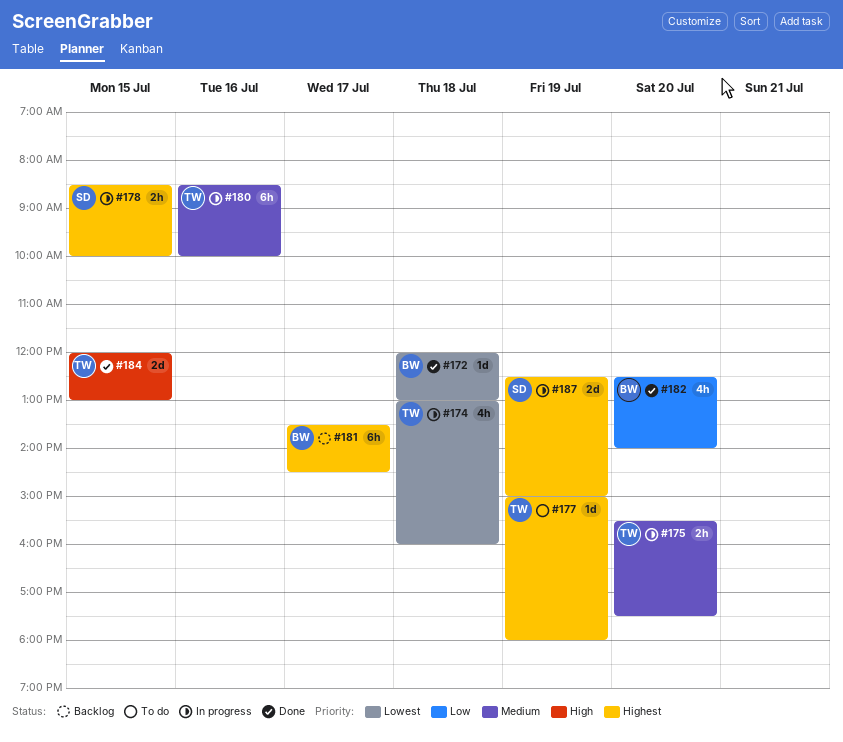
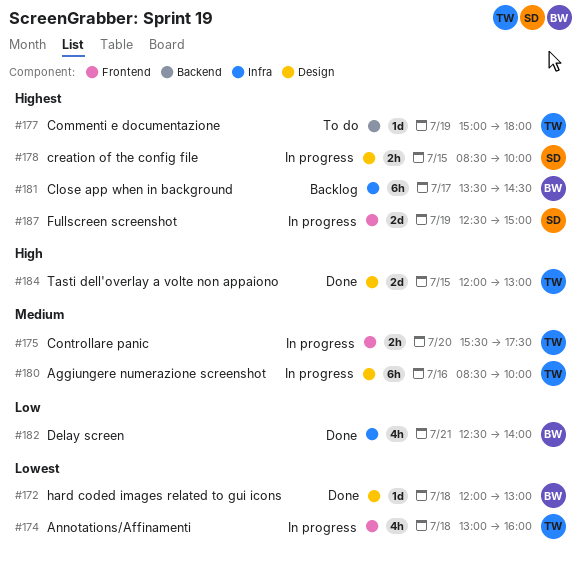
#182, day: Jul 20 -> Jul 21

